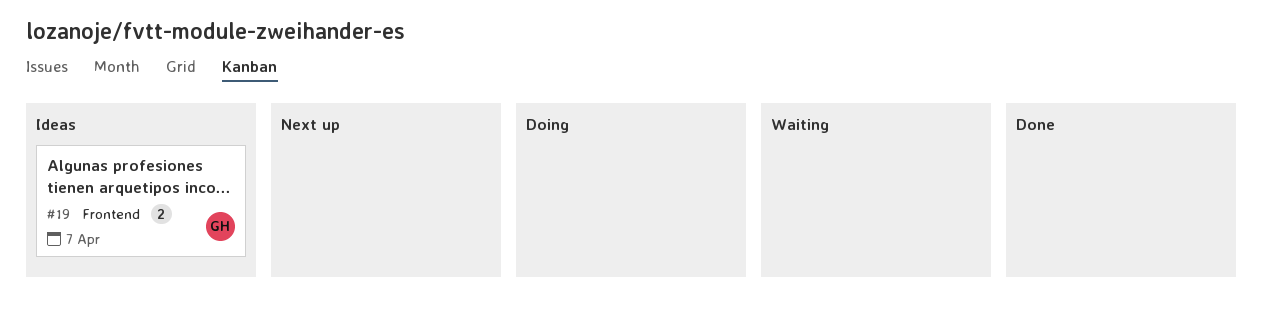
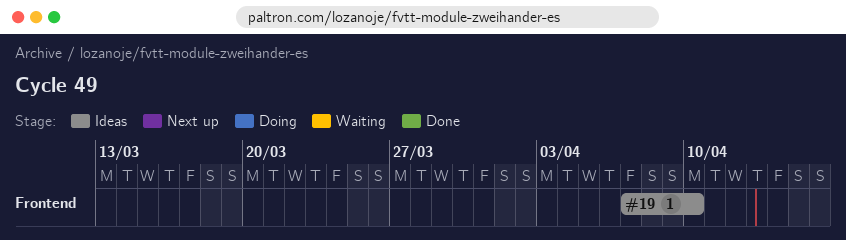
#19, estimate: 2 -> 1
#19, due: Apr 7 -> Apr 10

